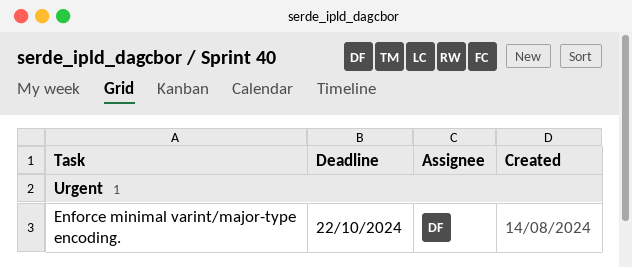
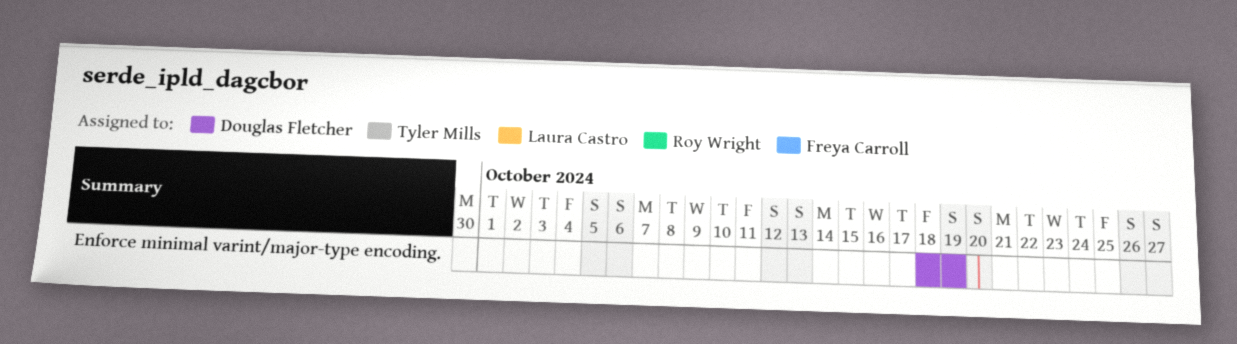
Enforce minimal varint/major-type encoding., due: Oct 22 -> Oct 19

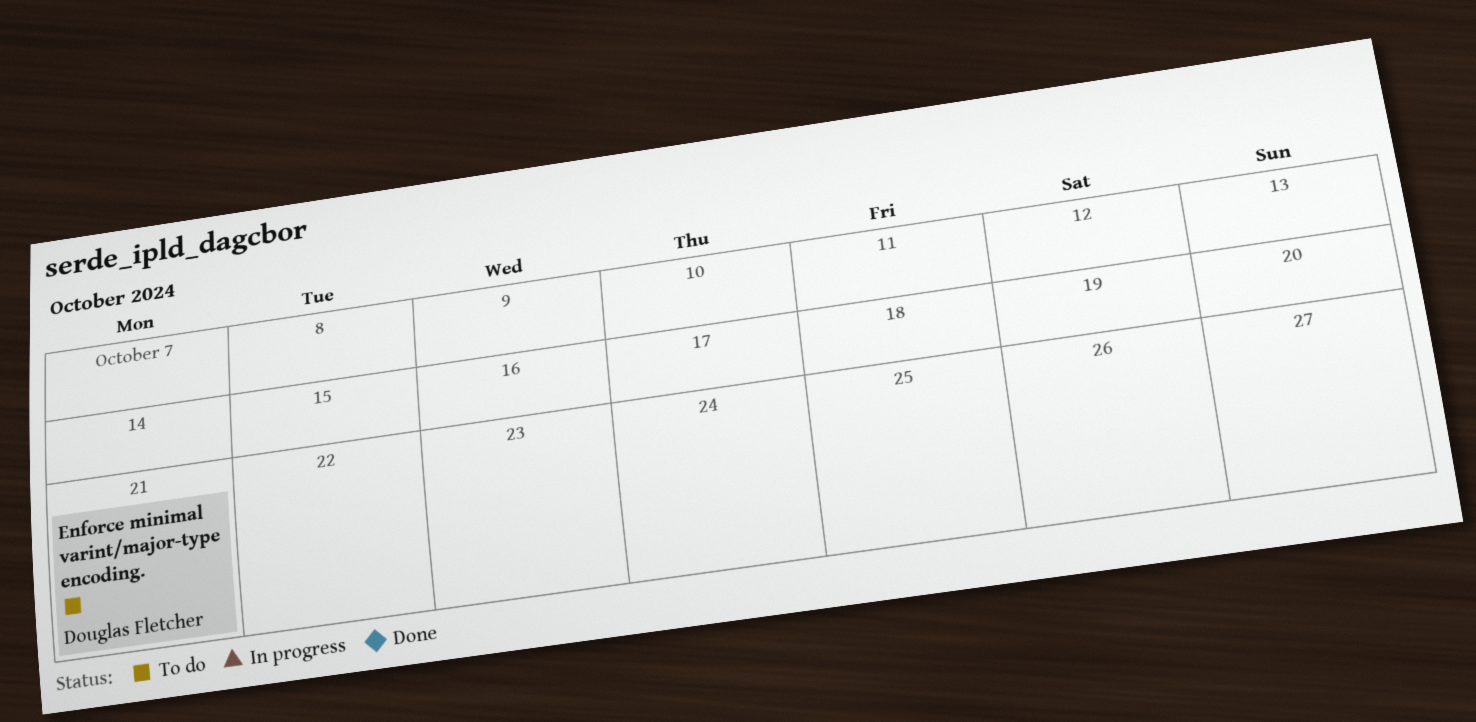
Enforce minimal varint/major-type encoding., due: Oct 19 -> Oct 21

